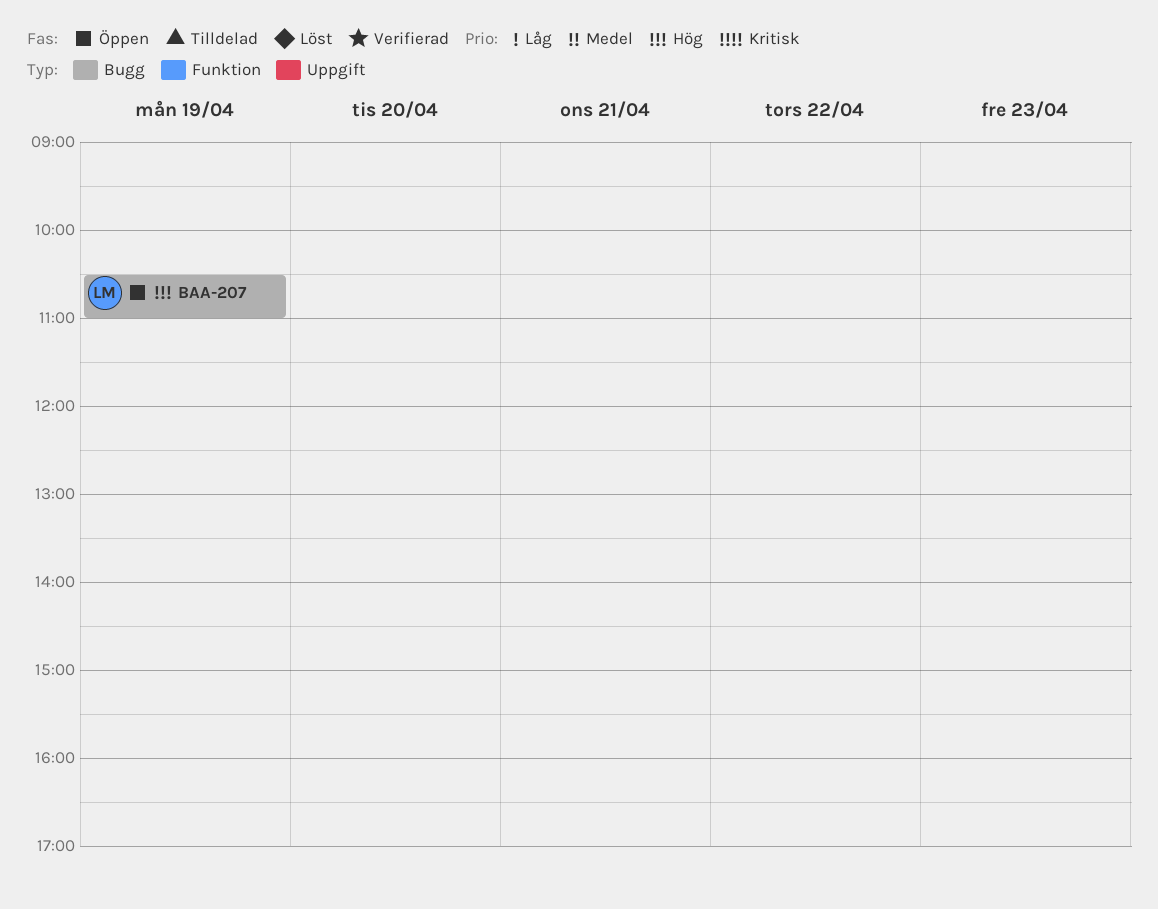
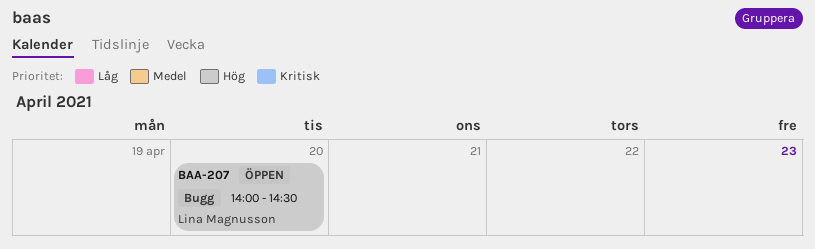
BAA-207, day: Apr 19 -> Apr 20
BAA-207, begins: 10:30 -> 14:00
BAA-207, ends: 11:00 -> 14:30

